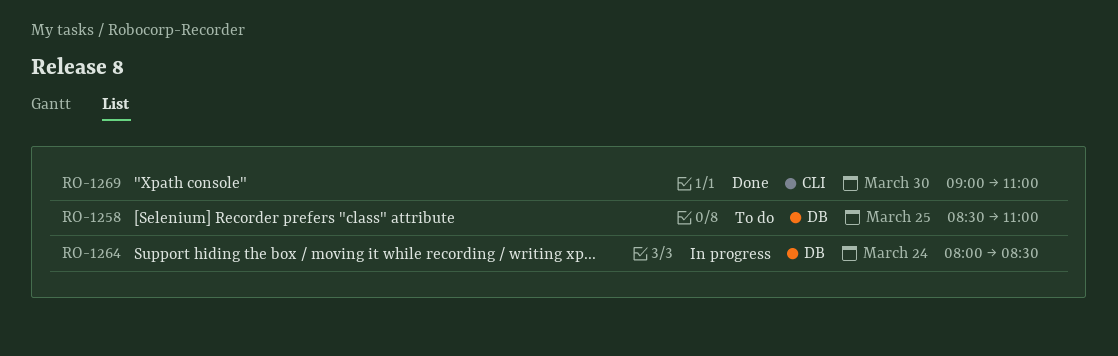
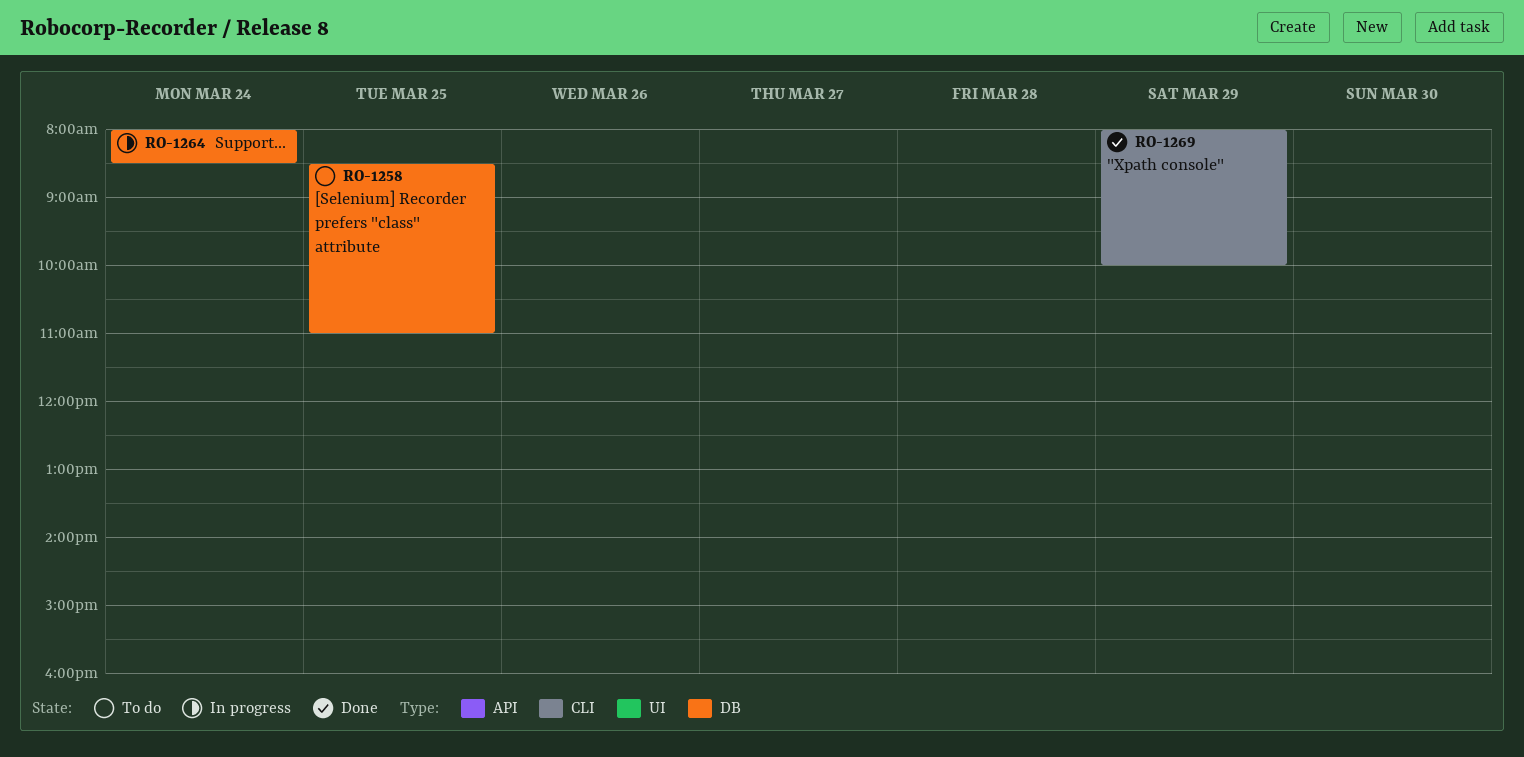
RO-1269, day: Mar 30 -> Mar 29
RO-1269, begins: 09:00 -> 08:00
RO-1269, ends: 11:00 -> 10:00

